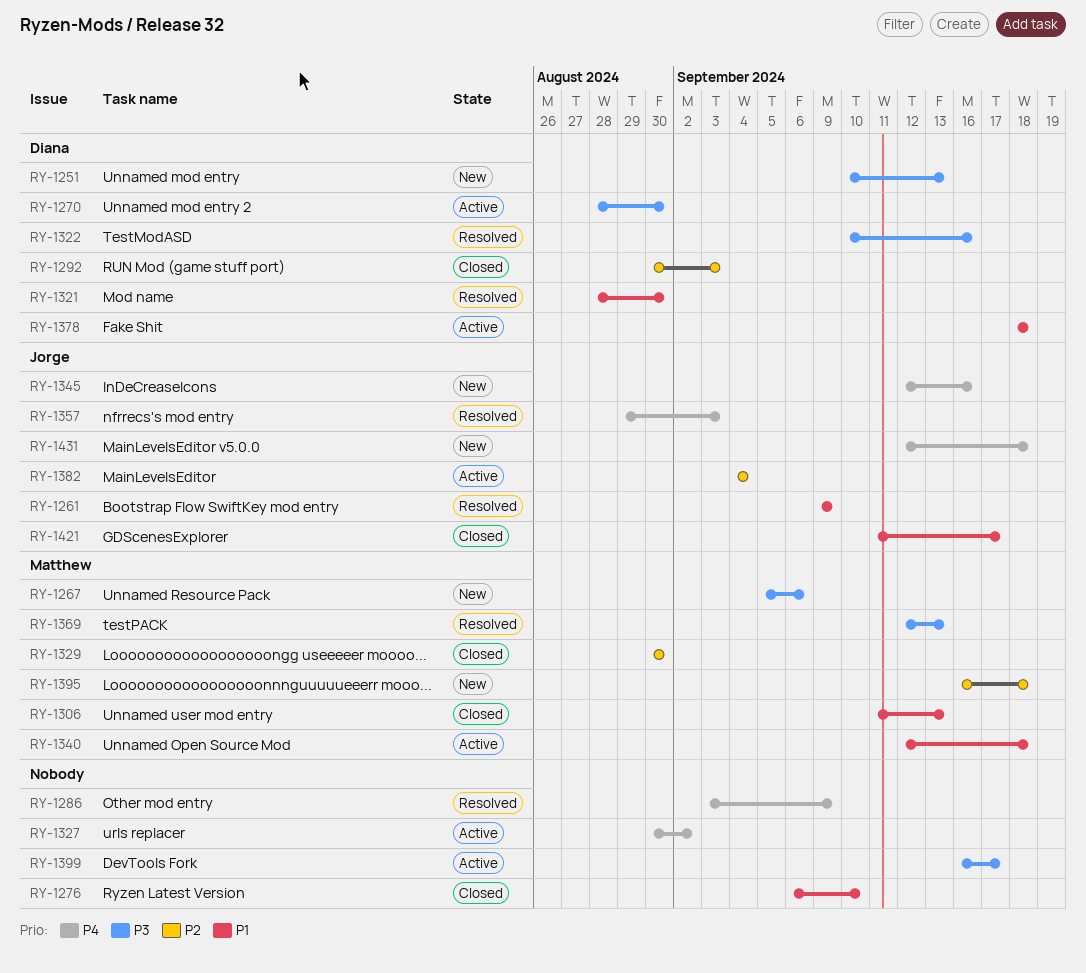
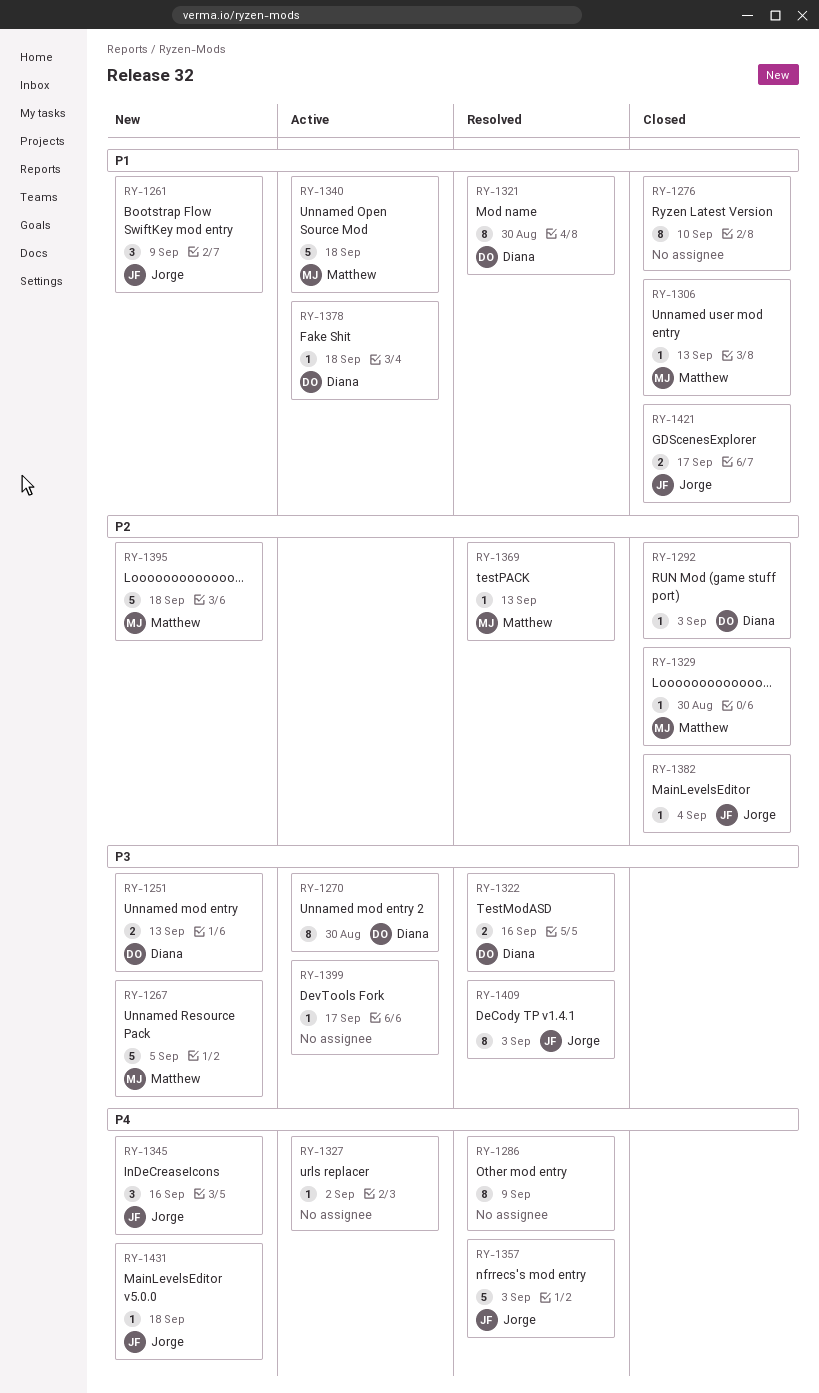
RY-1261, status: Resolved -> New
RY-1267, due: Sep 6 -> Sep 5
RY-1369, priority: P3 -> P2
RY-1382, status: Active -> Closed
RY-1409: none -> present

